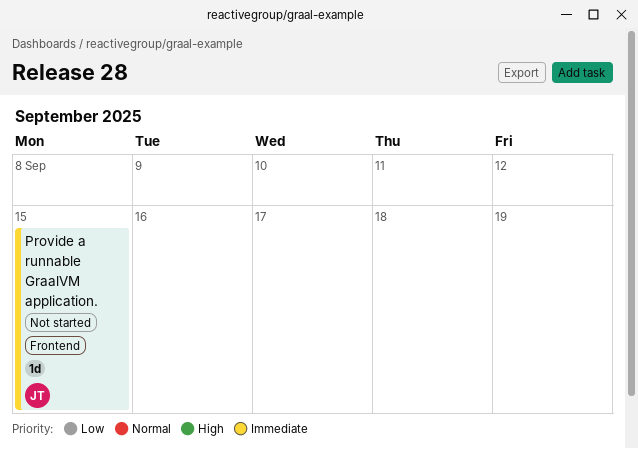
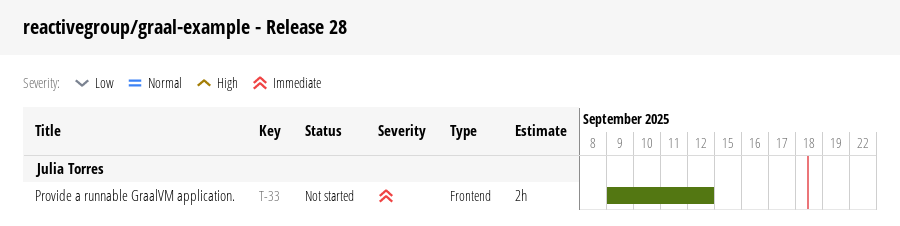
Provide a runnable GraalVM application., estimate: 1d -> 2h
Provide a runnable GraalVM application., due: Sep 15 -> Sep 12

